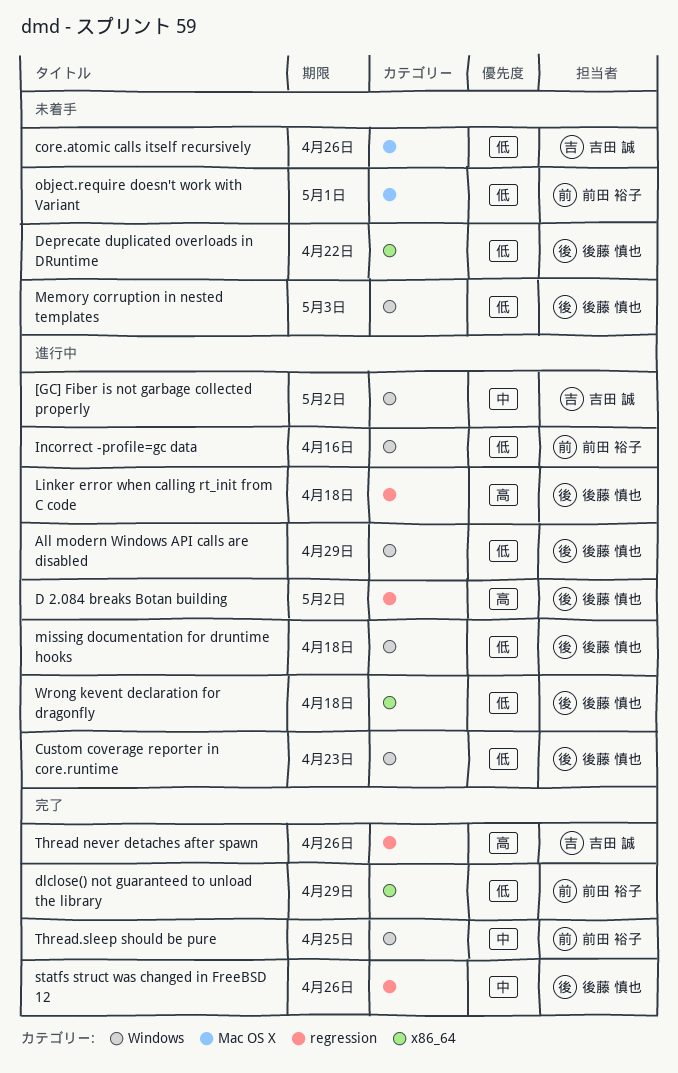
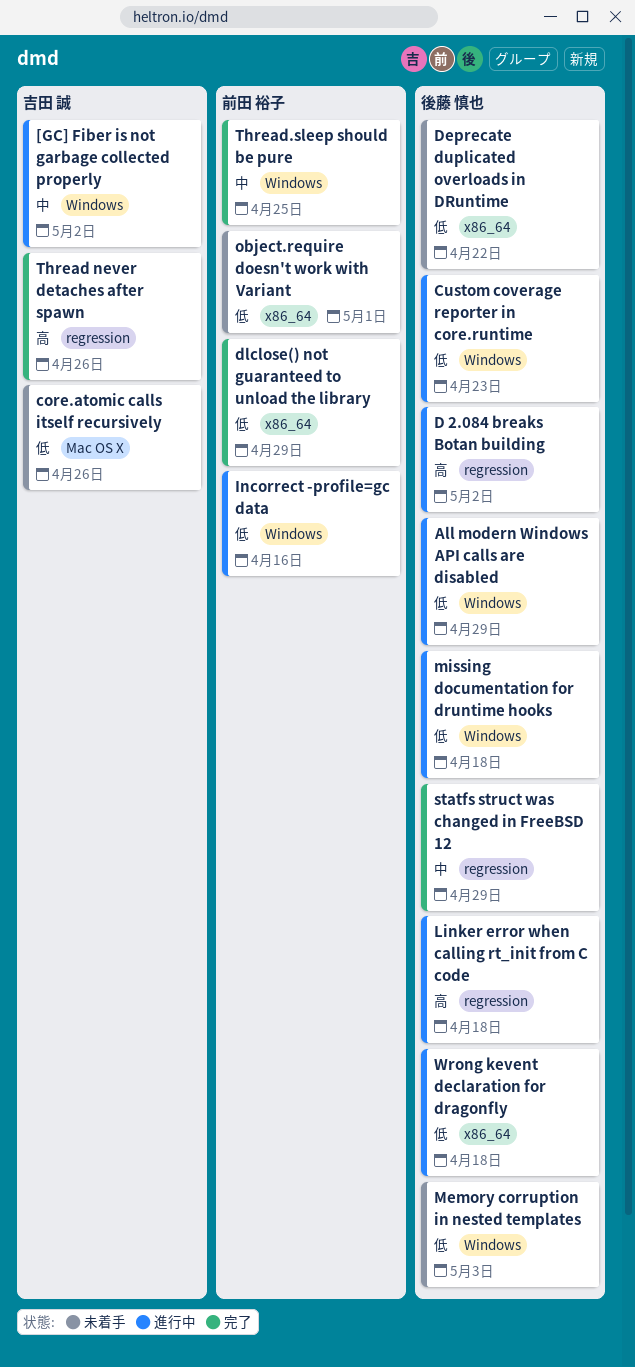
object.require doesn't work with Variant, label: Mac OS X -> x86_64
statfs struct was changed in FreeBSD 12, due: Apr 26 -> Apr 29

